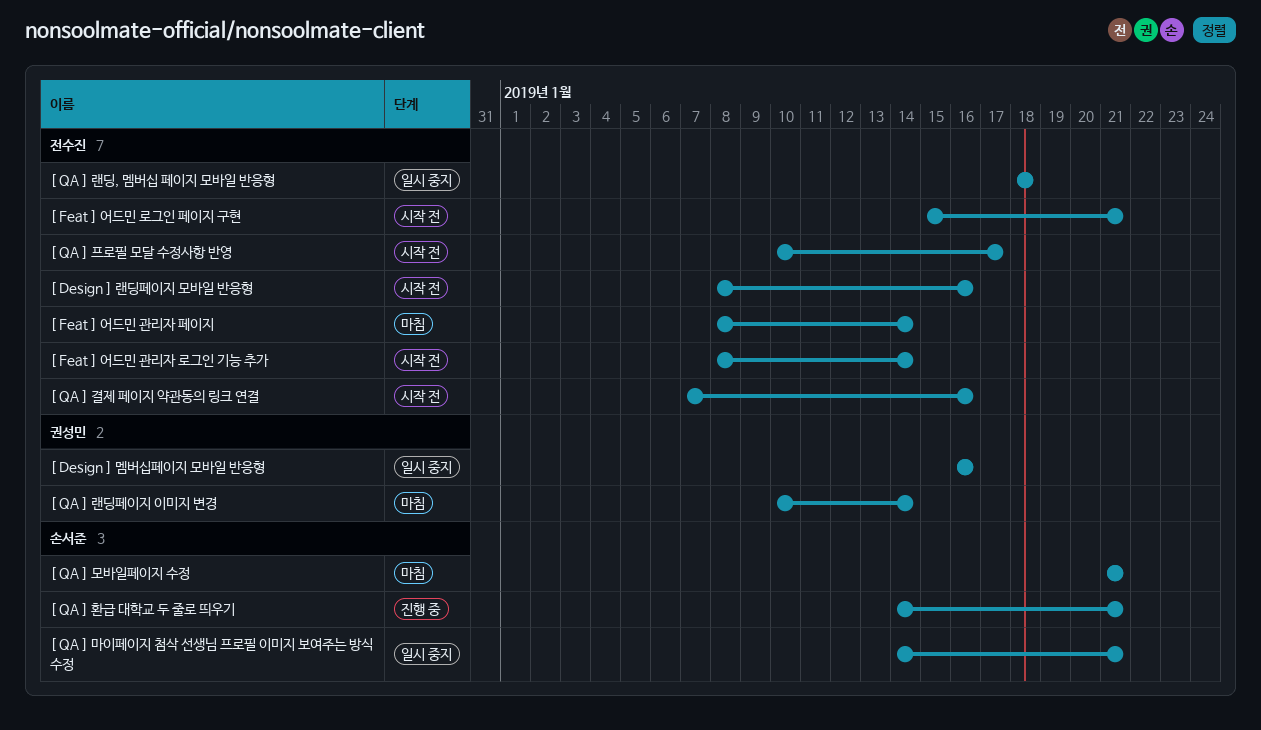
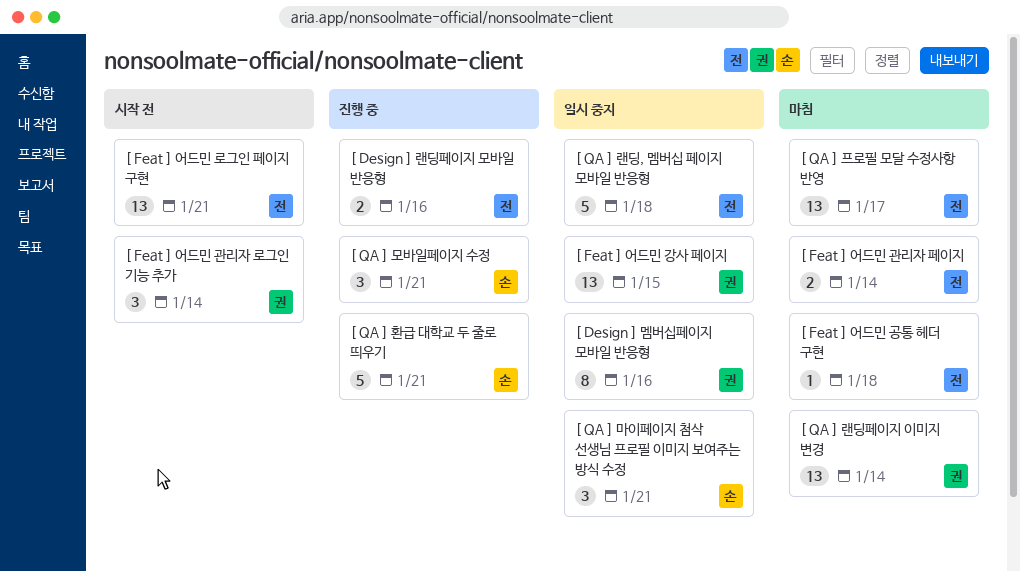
[ Design ] 랜딩페이지 모바일 반응형, status: 시작 전 -> 진행 중
[ Feat ] 어드민 강사 페이지: none -> present
[ Feat ] 어드민 공통 헤더 구현: none -> present
[ Feat ] 어드민 관리자 로그인 기능 추가, owner: 전수진 -> 권성민
[ QA ] 결제 페이지 약관동의 링크 연결: present -> none
[ QA ] 모바일페이지 수정, status: 마침 -> 진행 중
[ QA ] 프로필 모달 수정사항 반영, status: 시작 전 -> 마침

